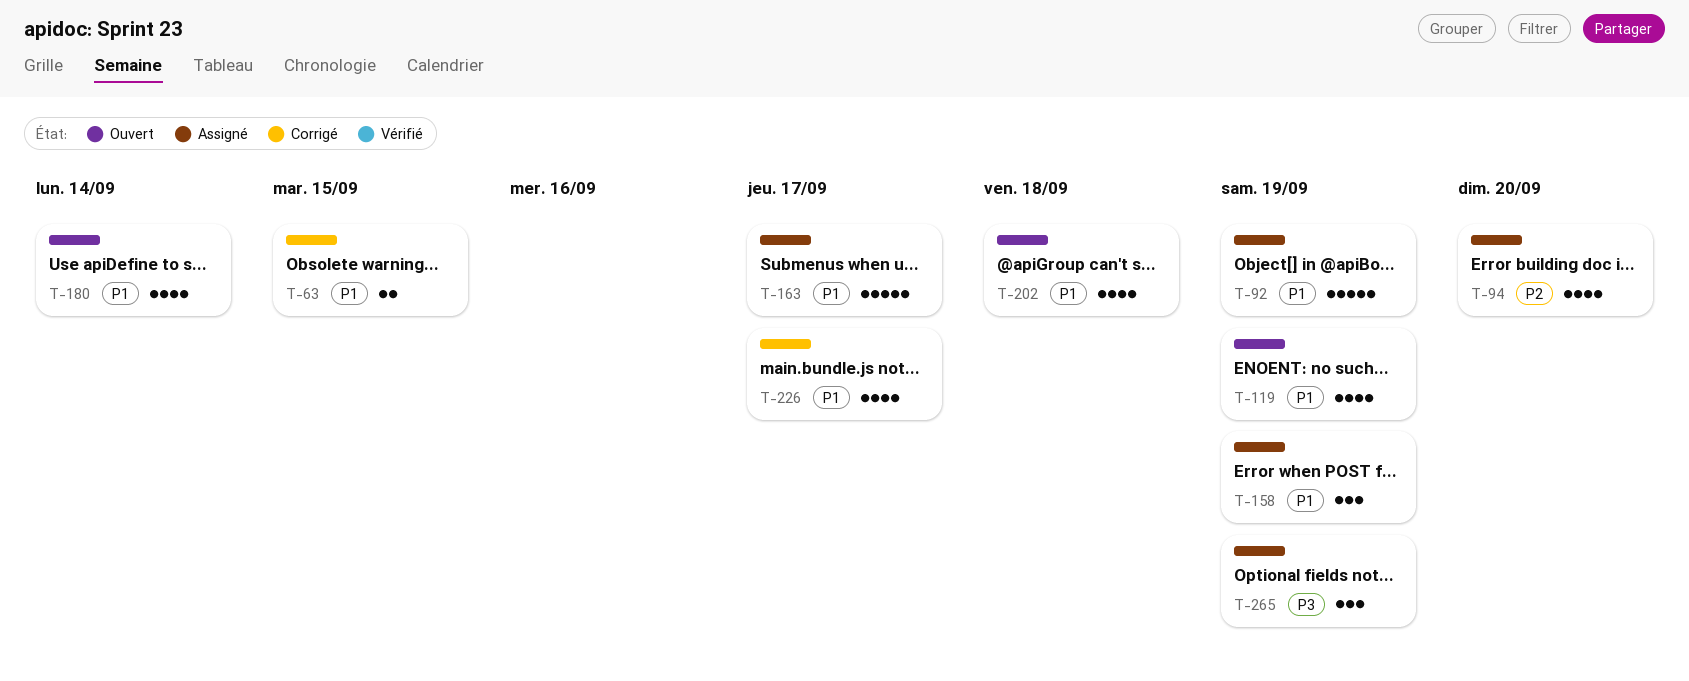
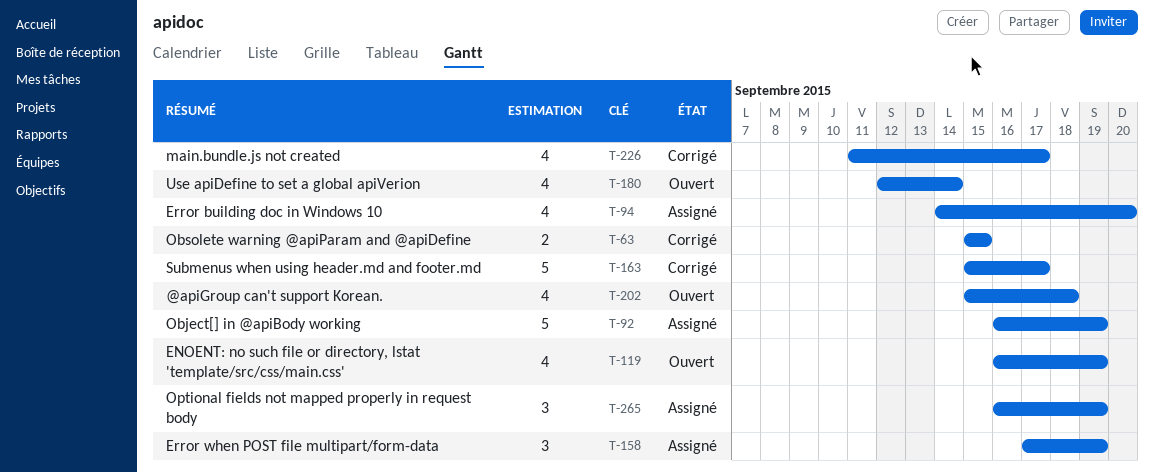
T-163, status: Assigné -> Corrigé

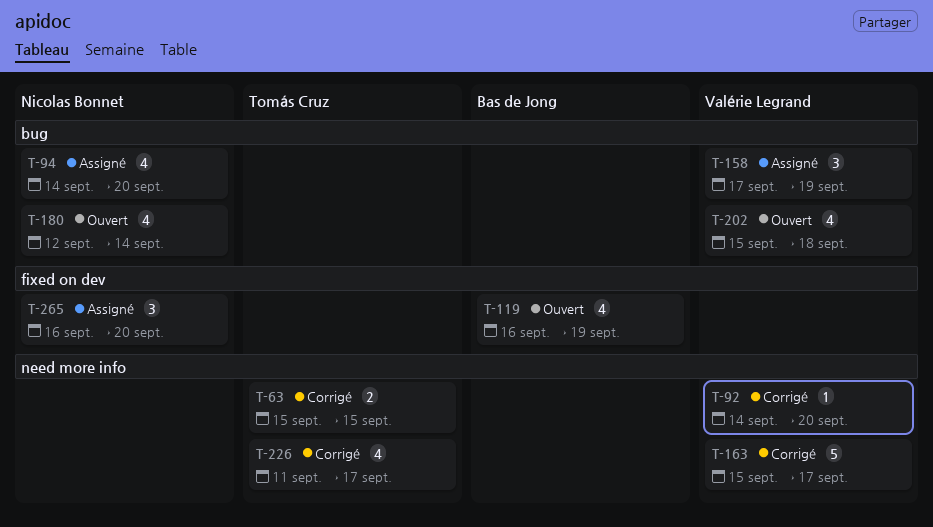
T-92, status: Assigné -> Corrigé
T-92, estimate: 5 -> 1
T-92, start: Sep 16 -> Sep 14
T-92, due: Sep 19 -> Sep 20
T-265, due: Sep 19 -> Sep 20

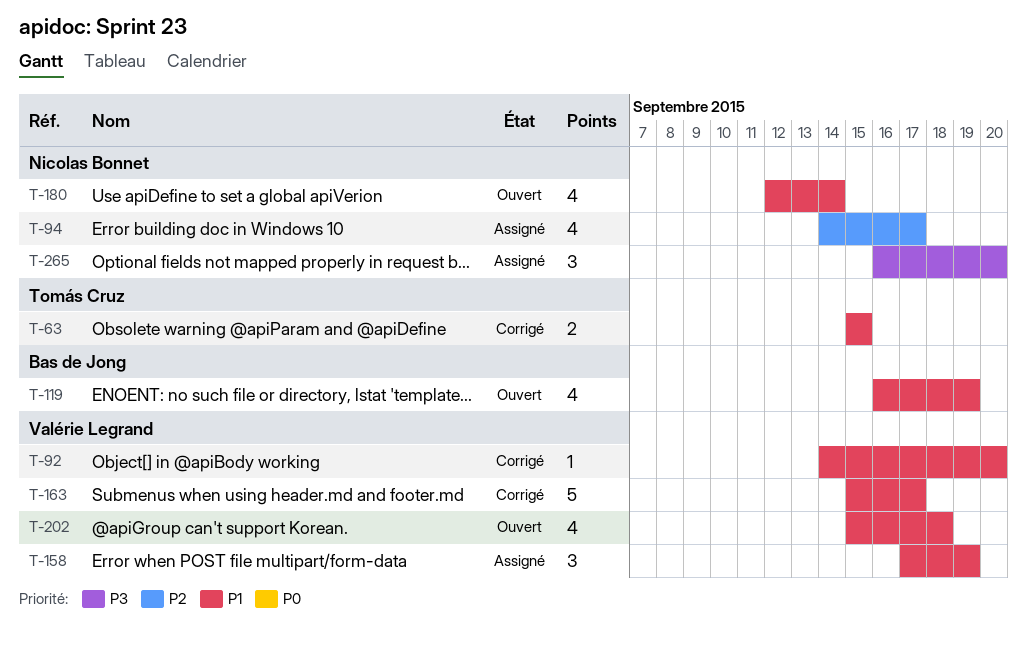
T-94, due: Sep 20 -> Sep 17
T-226: present -> none

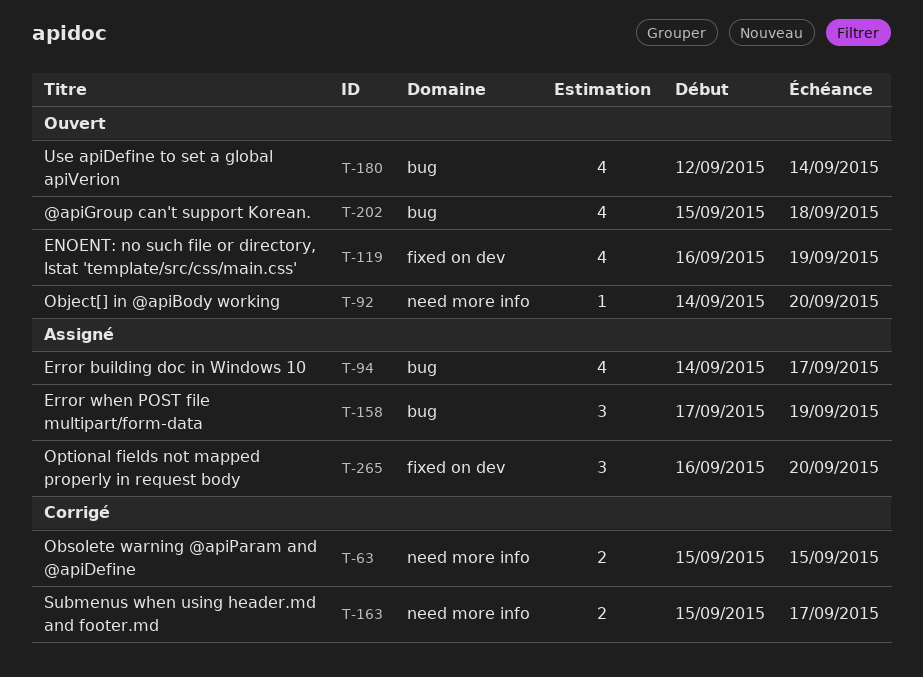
T-92, status: Corrigé -> Ouvert
T-163, estimate: 5 -> 2

